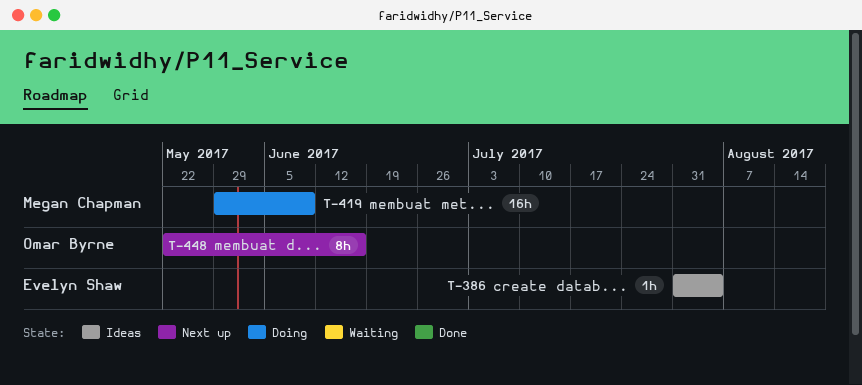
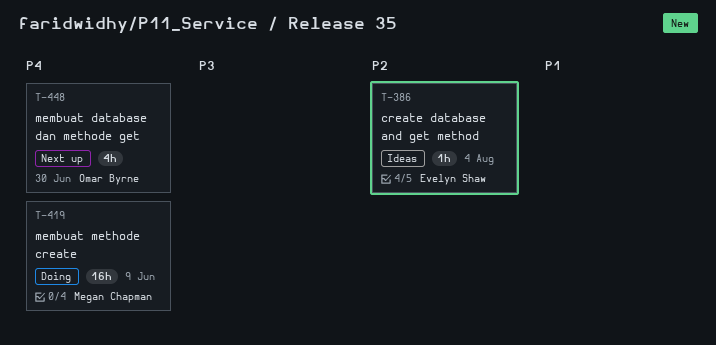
T-448, estimate: 8h -> 4h
T-448, due: Jun 16 -> Jun 30

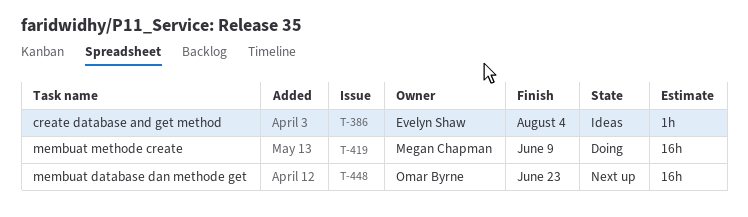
T-448, estimate: 4h -> 16h
T-448, due: Jun 30 -> Jun 23

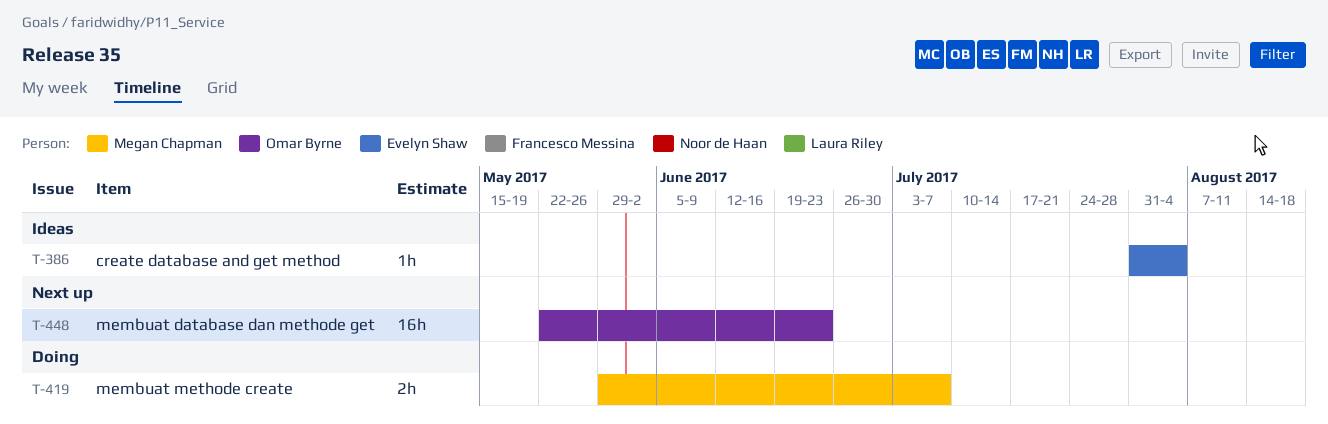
T-419, estimate: 16h -> 2h
T-419, due: Jun 9 -> Jul 7

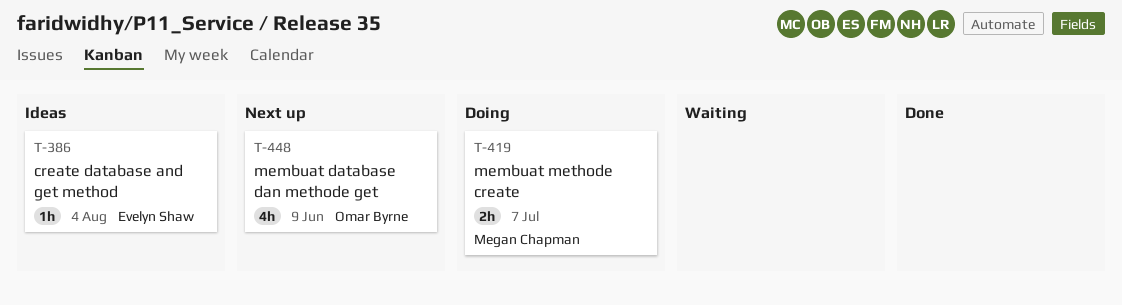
T-448, estimate: 16h -> 4h
T-448, due: Jun 23 -> Jun 9

